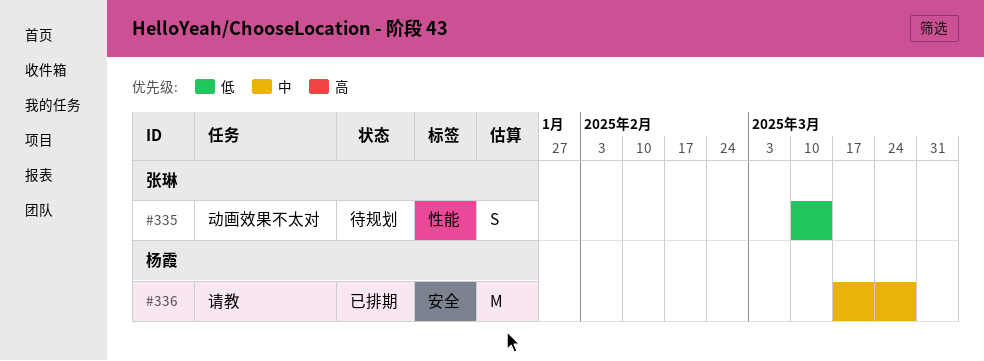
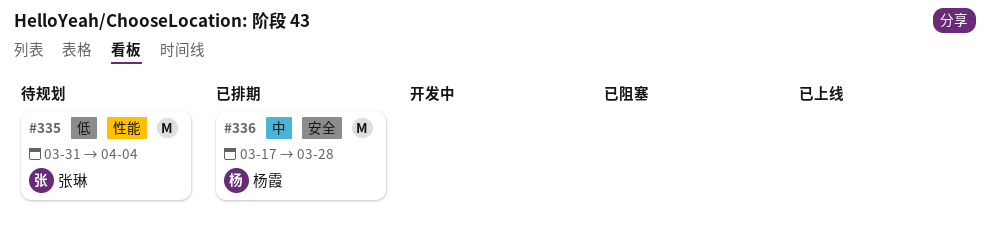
#335, estimate: S -> M
#335, start: Mar 10 -> Mar 31
#335, due: Mar 14 -> Apr 4

